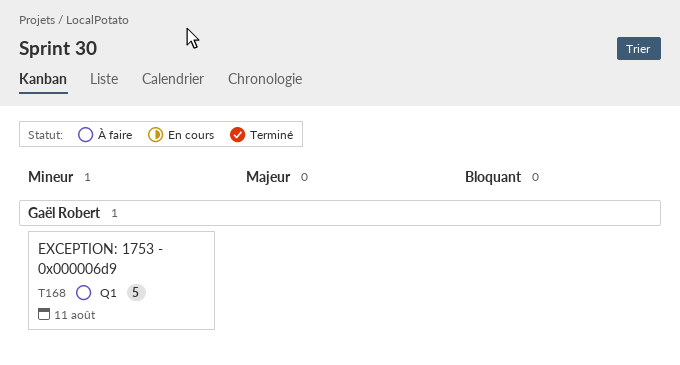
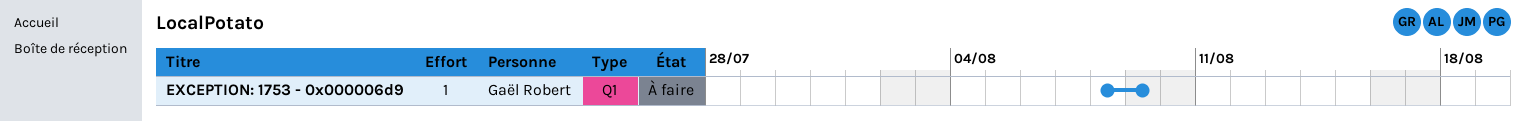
EXCEPTION: 1753 - 0x000006d9, estimate: 5 -> 1
EXCEPTION: 1753 - 0x000006d9, due: Aug 11 -> Aug 9

